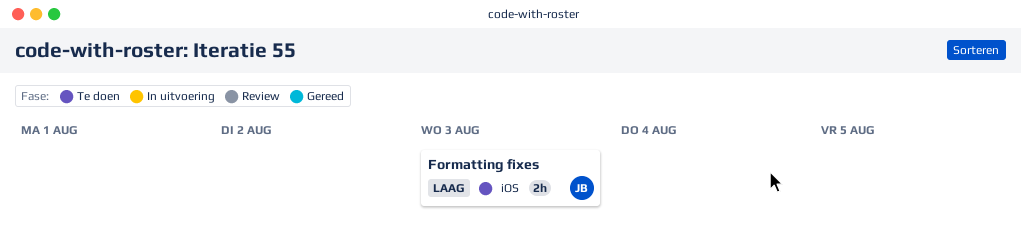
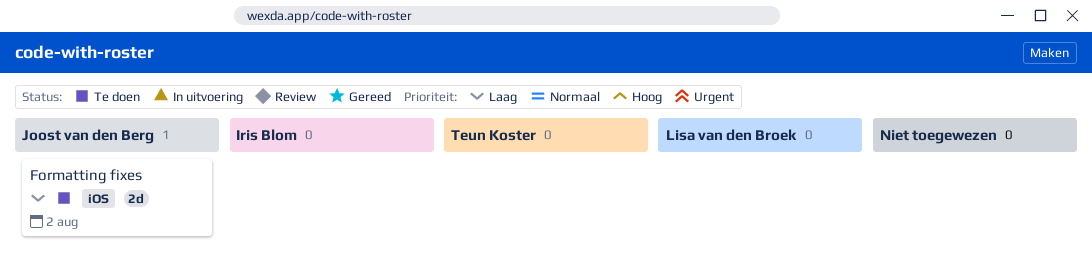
Formatting fixes, estimate: 2h -> 2d
Formatting fixes, due: Aug 3 -> Aug 2

